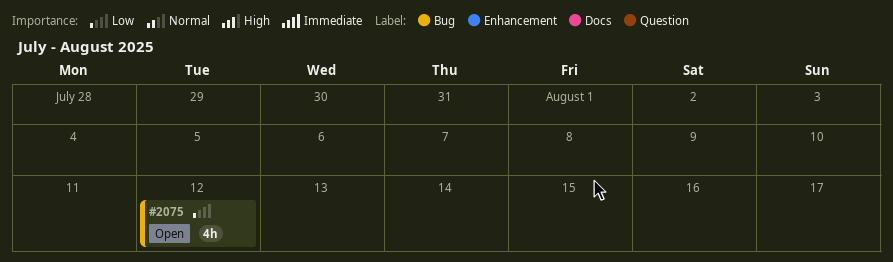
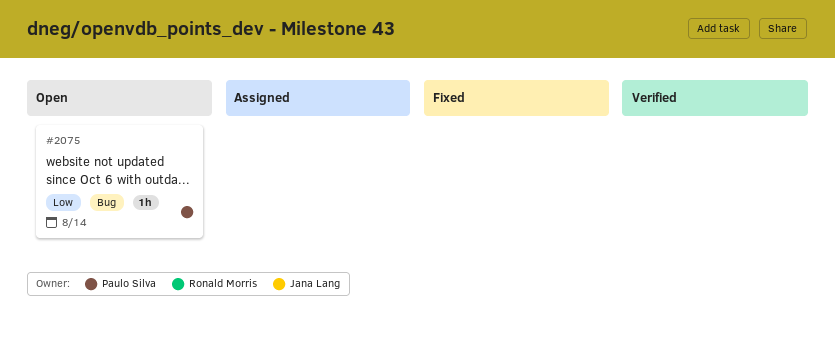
#2075, estimate: 4h -> 1h
#2075, due: Aug 12 -> Aug 14

